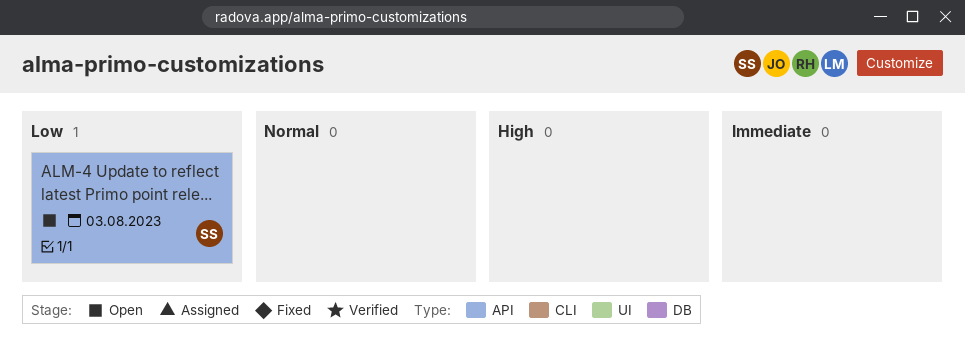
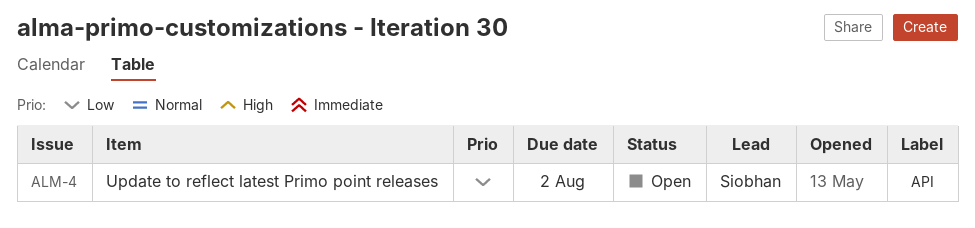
ALM-4, due: Aug 3 -> Aug 2

